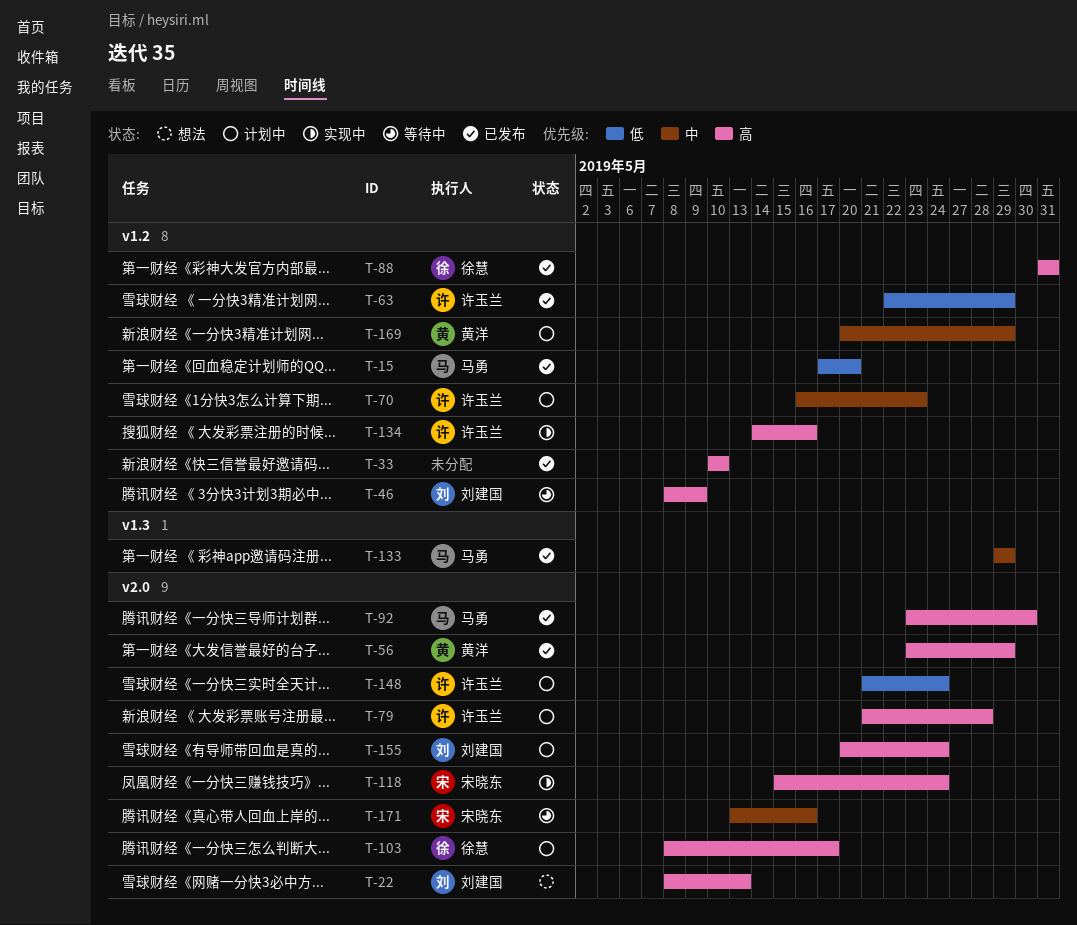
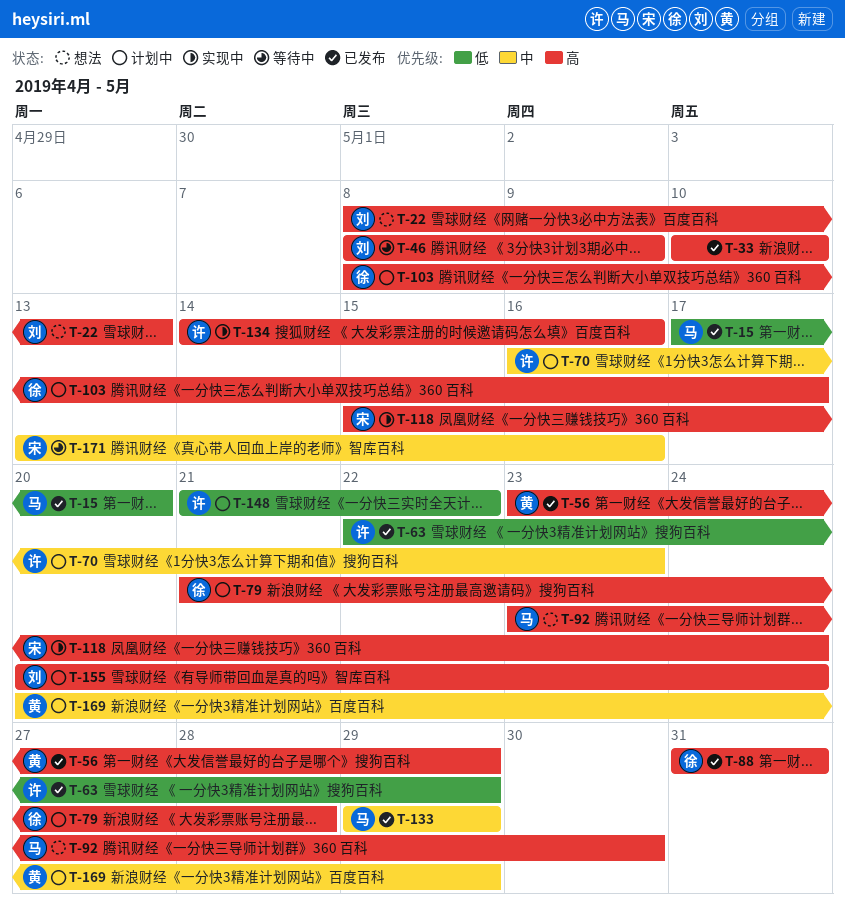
T-79, owner: 许玉兰 -> 徐慧
T-92, status: 已发布 -> 想法
T-148, due: May 24 -> May 22

